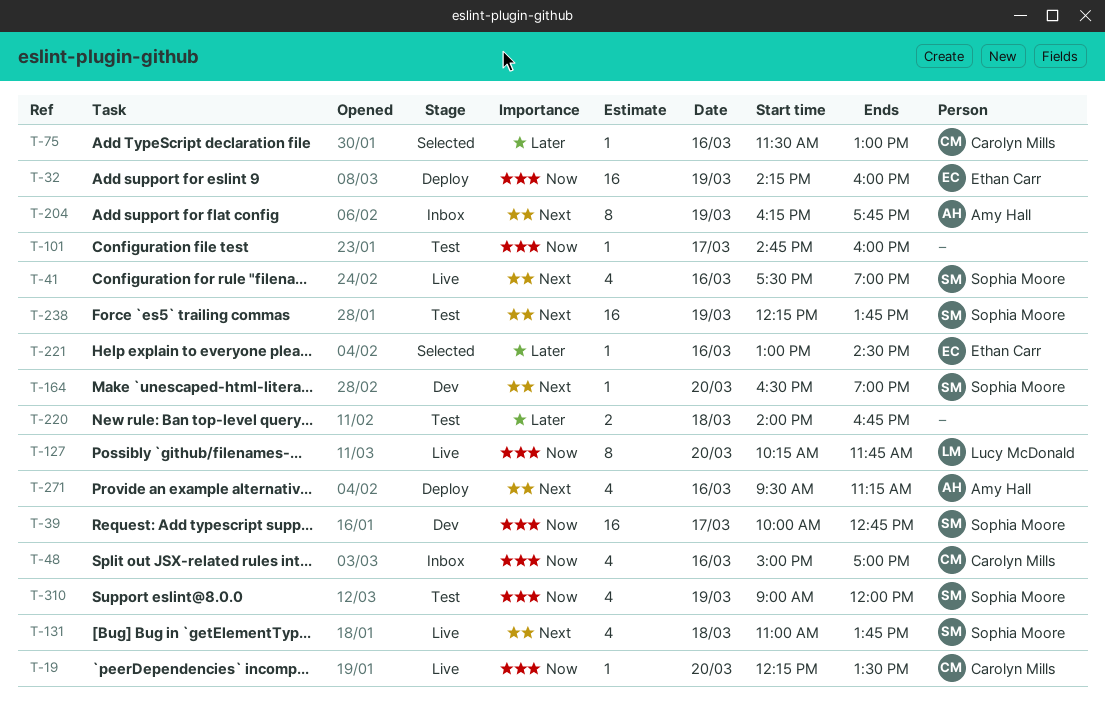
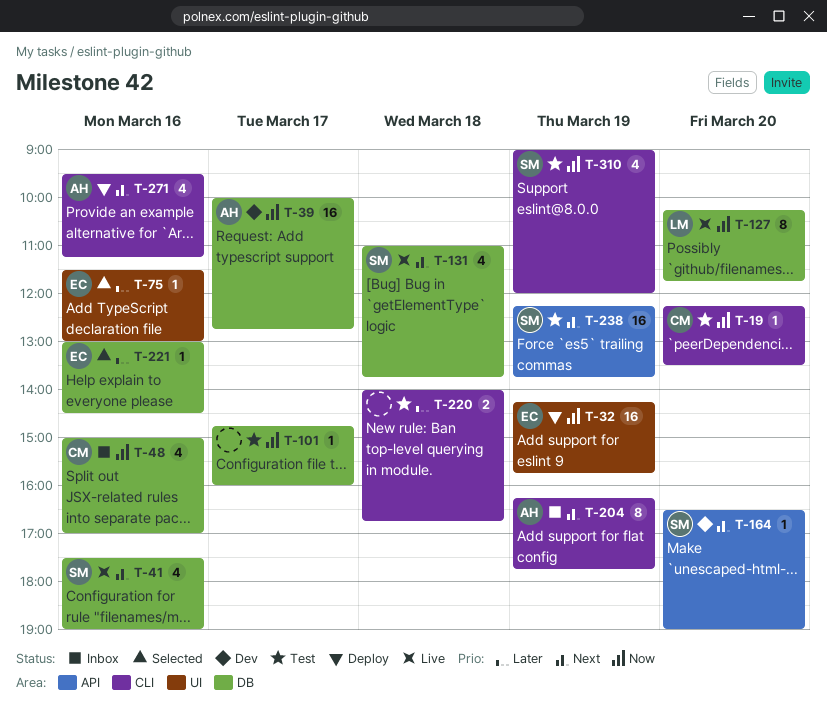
T-19, status: Live -> Test
T-32, ends: 16:00 -> 15:45
T-39, owner: Sophia Moore -> Amy Hall
T-75, owner: Carolyn Mills -> Ethan Carr

